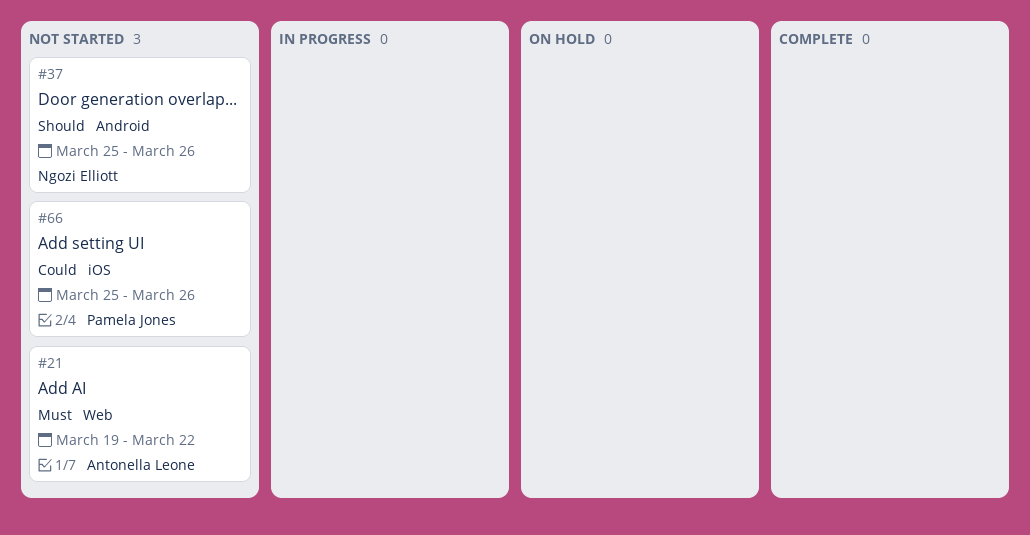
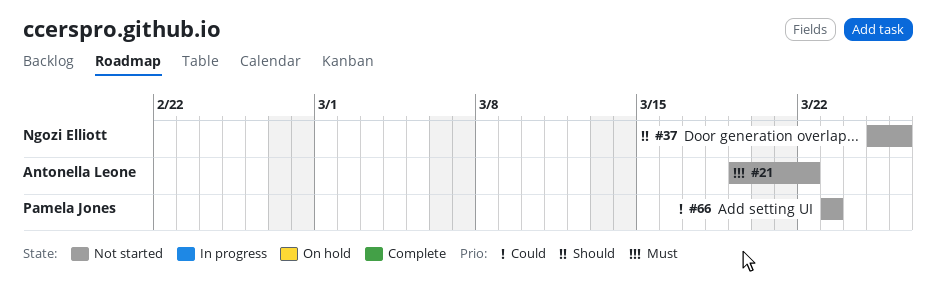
#66, start: Mar 25 -> Mar 23
#66, due: Mar 26 -> Mar 23

